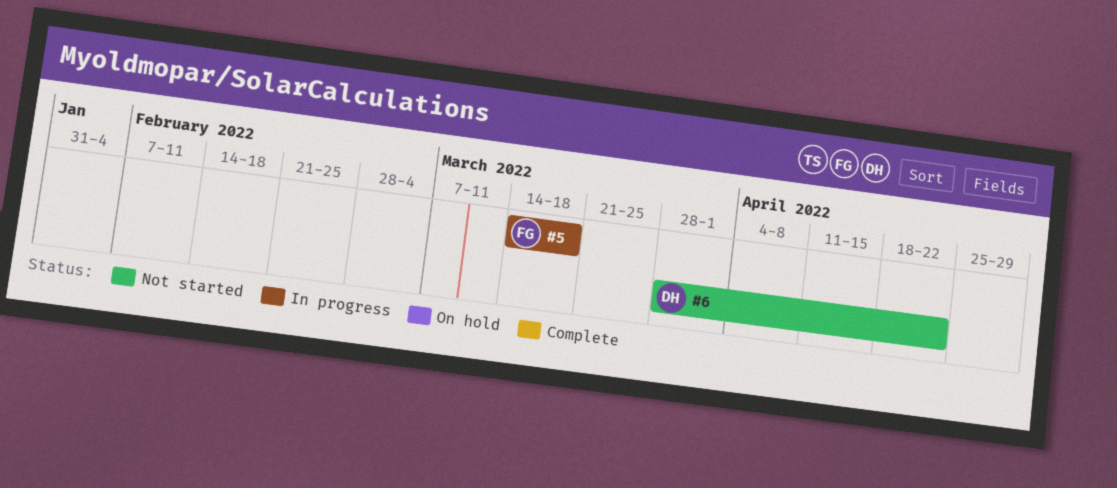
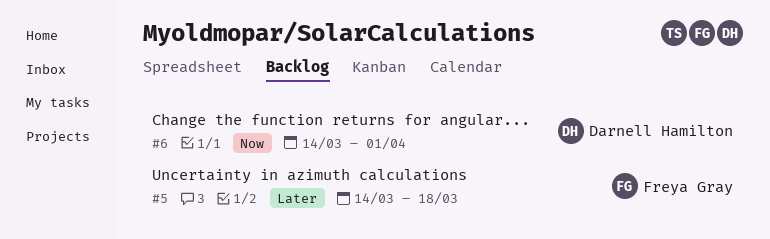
#6, start: Mar 28 -> Mar 14
#6, due: Apr 22 -> Apr 1

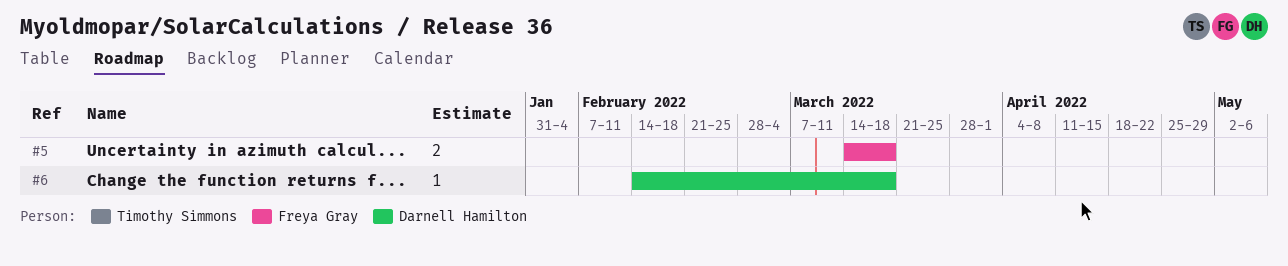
#6, start: Mar 14 -> Feb 14
#6, due: Apr 1 -> Mar 18

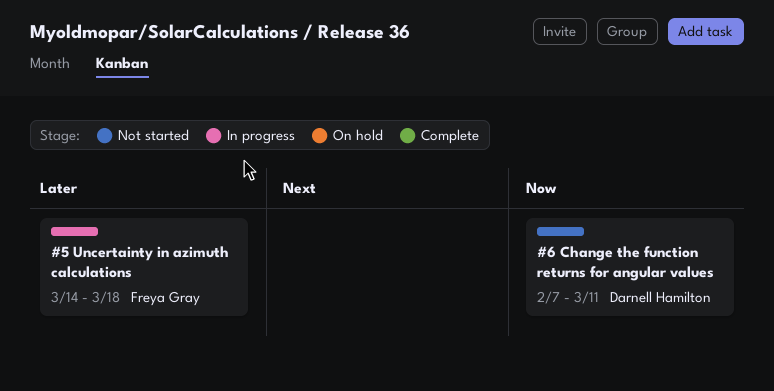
#6, start: Feb 14 -> Feb 7
#6, due: Mar 18 -> Mar 11

